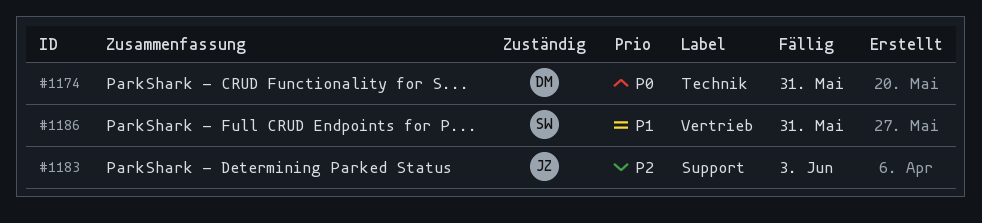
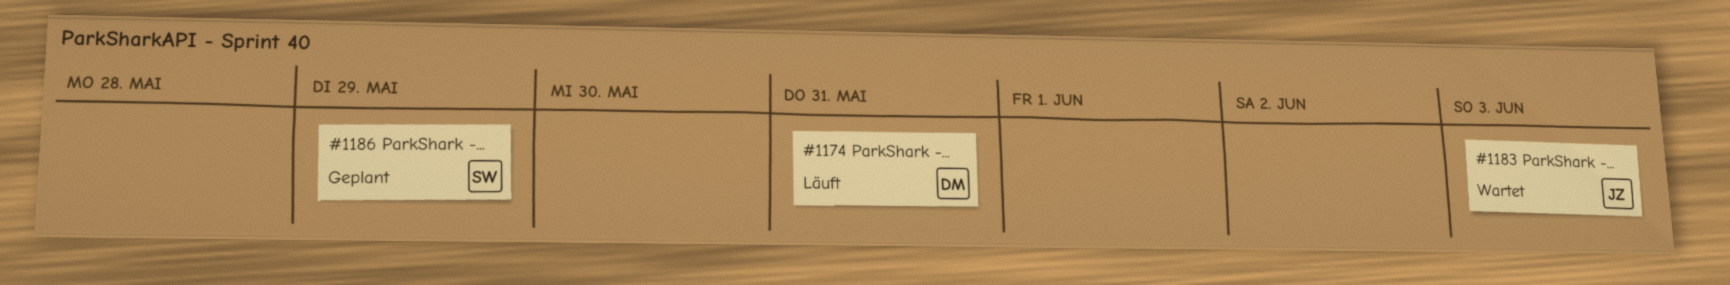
#1186, due: May 31 -> May 29

